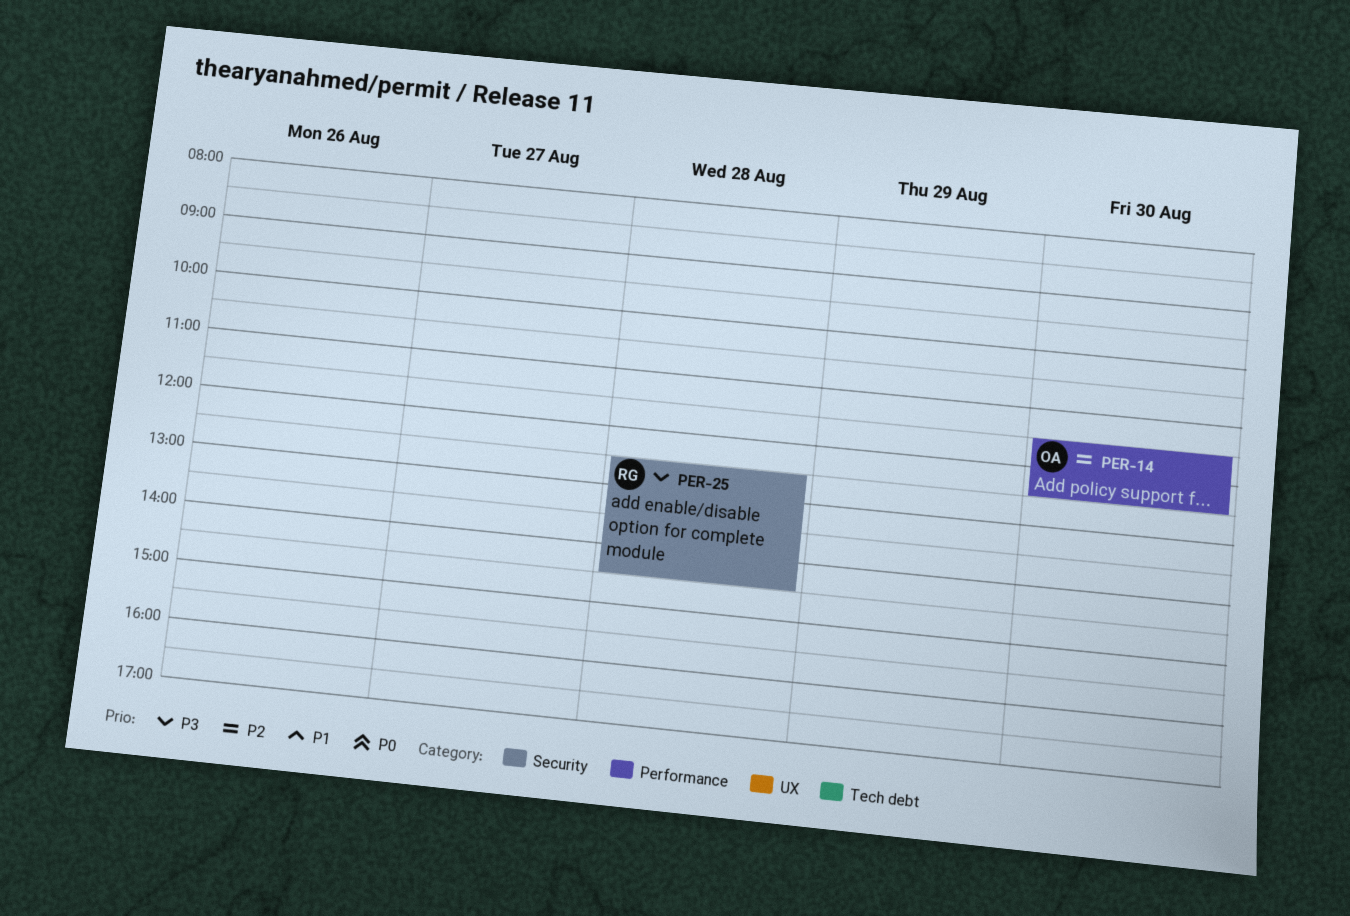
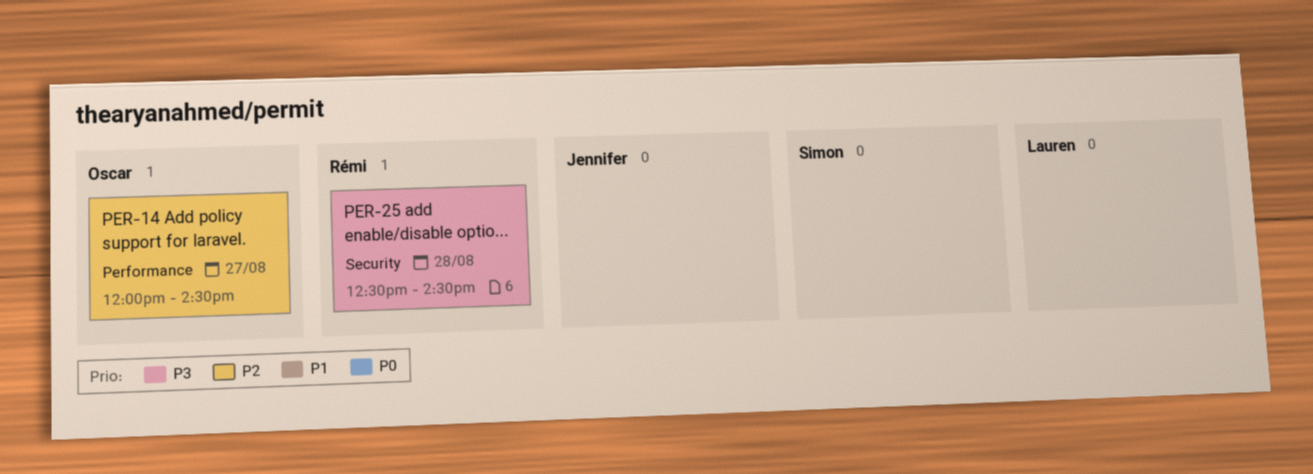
PER-14, day: Aug 30 -> Aug 27
PER-14, begins: 11:30 -> 12:00
PER-14, ends: 12:30 -> 14:30

